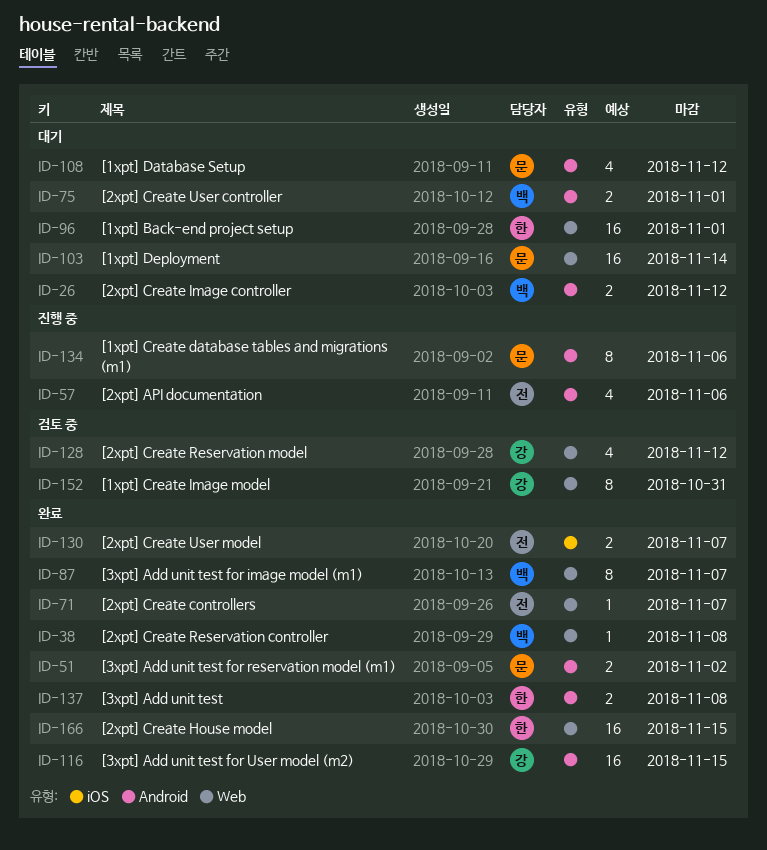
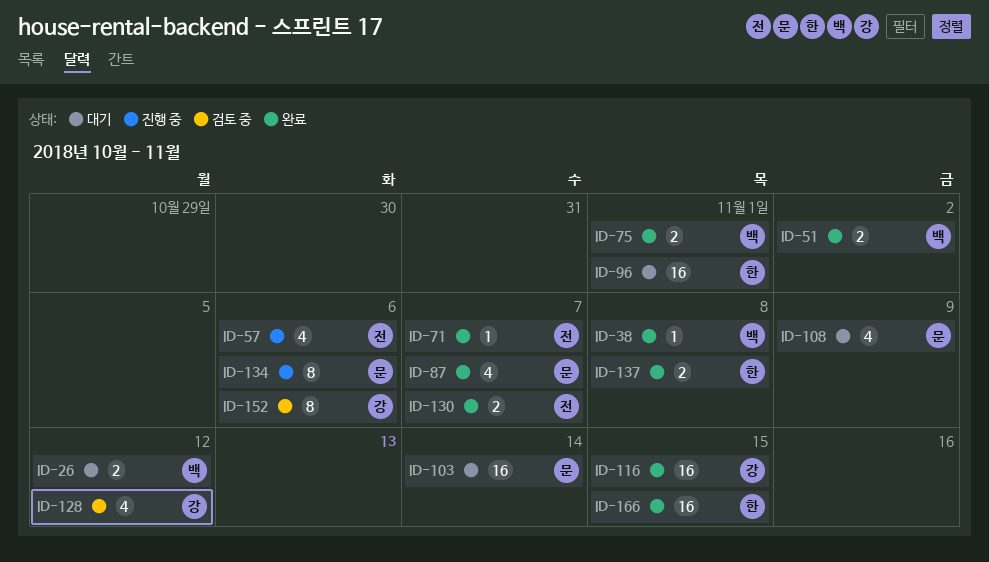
ID-51, owner: 문 -> 백
ID-75, status: 대기 -> 완료
ID-87, owner: 백 -> 문
ID-87, estimate: 8 -> 4
ID-108, due: Nov 12 -> Nov 9
ID-152, due: Oct 31 -> Nov 6

